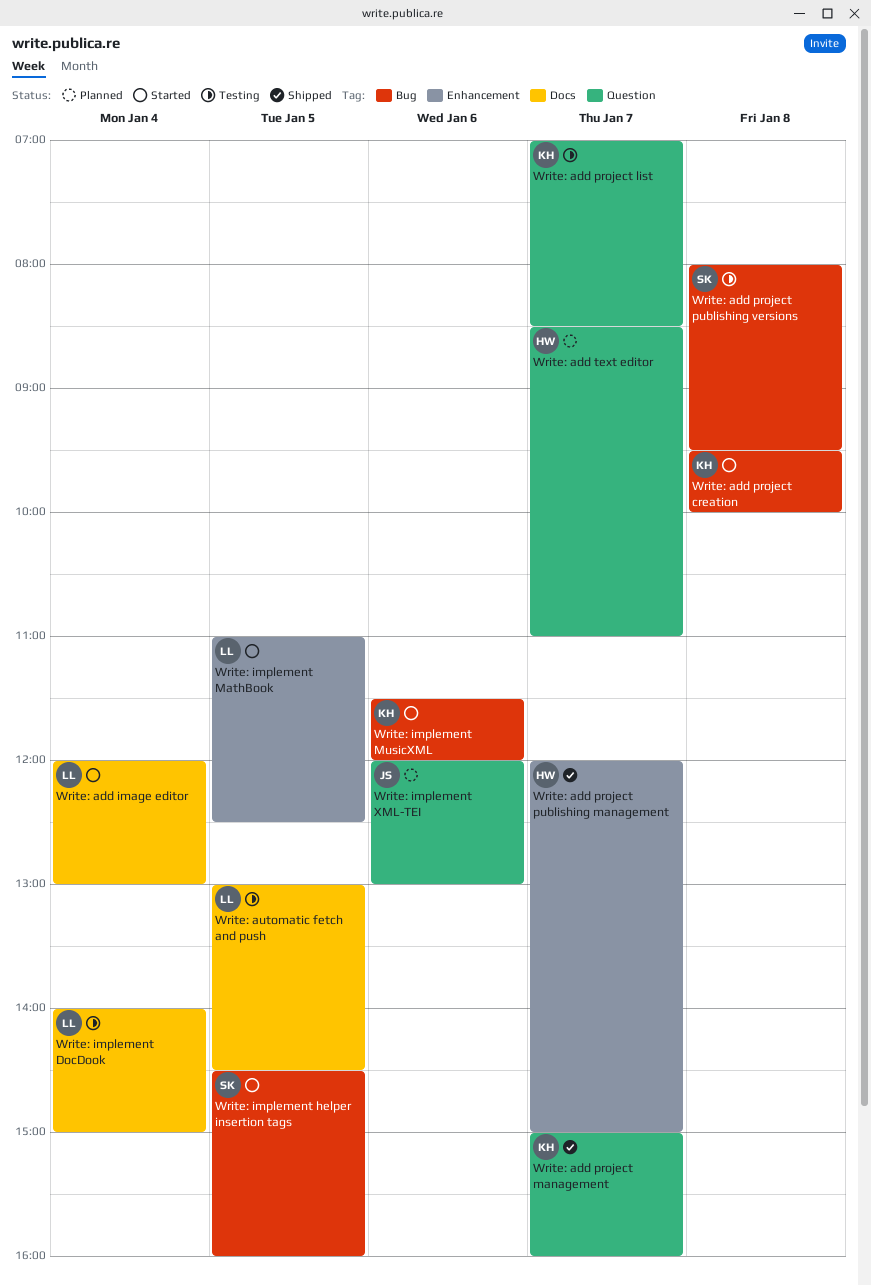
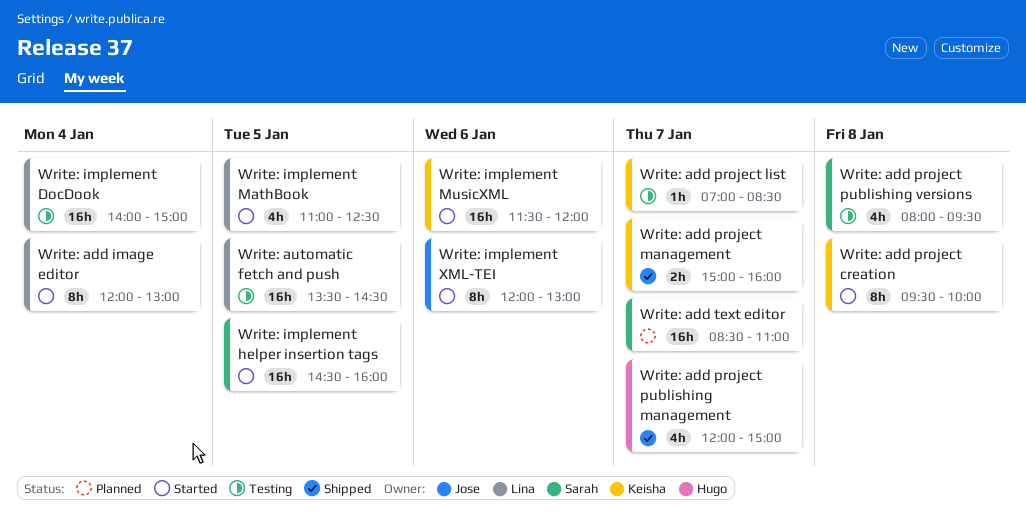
Write: add text editor, owner: Hugo -> Sarah
Write: automatic fetch and push, begins: 13:00 -> 13:30
Write: implement XML-TEI, status: Planned -> Started

